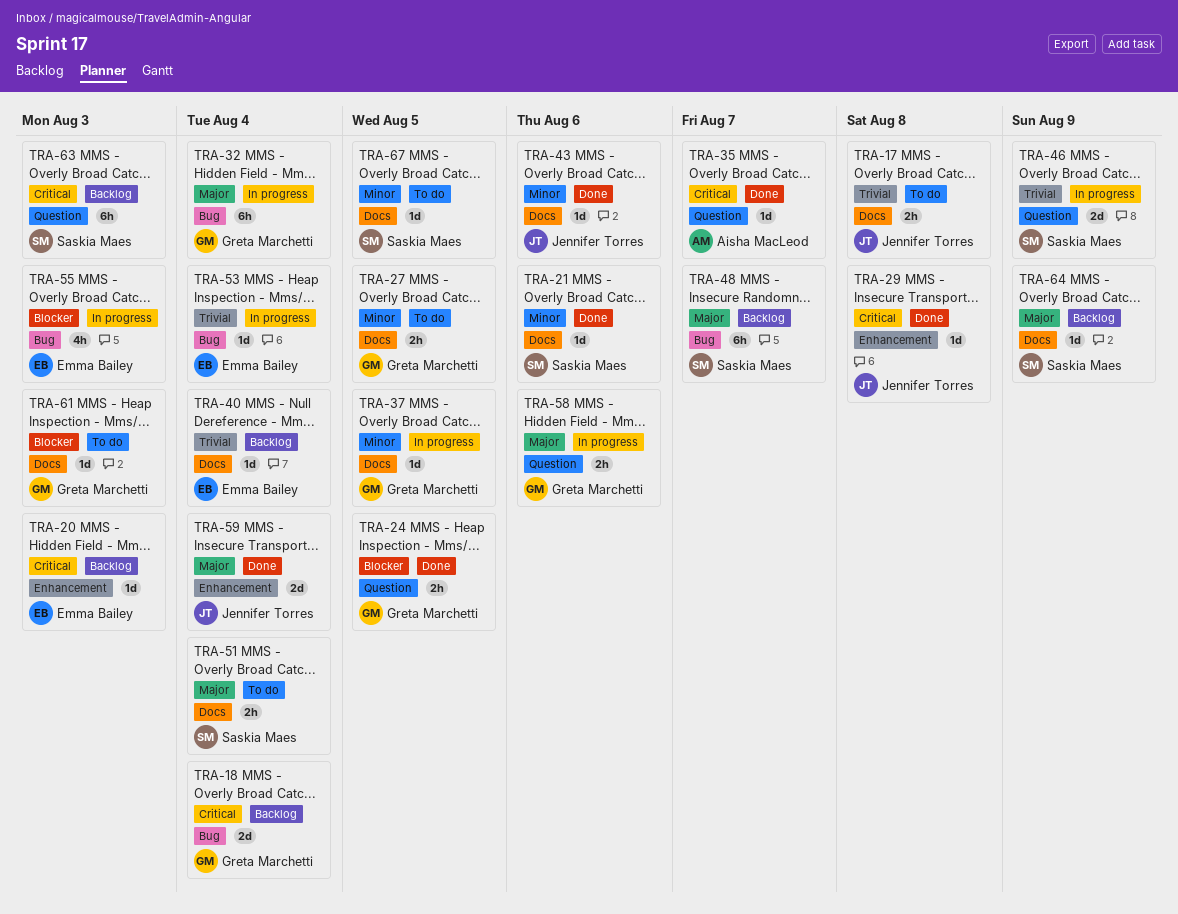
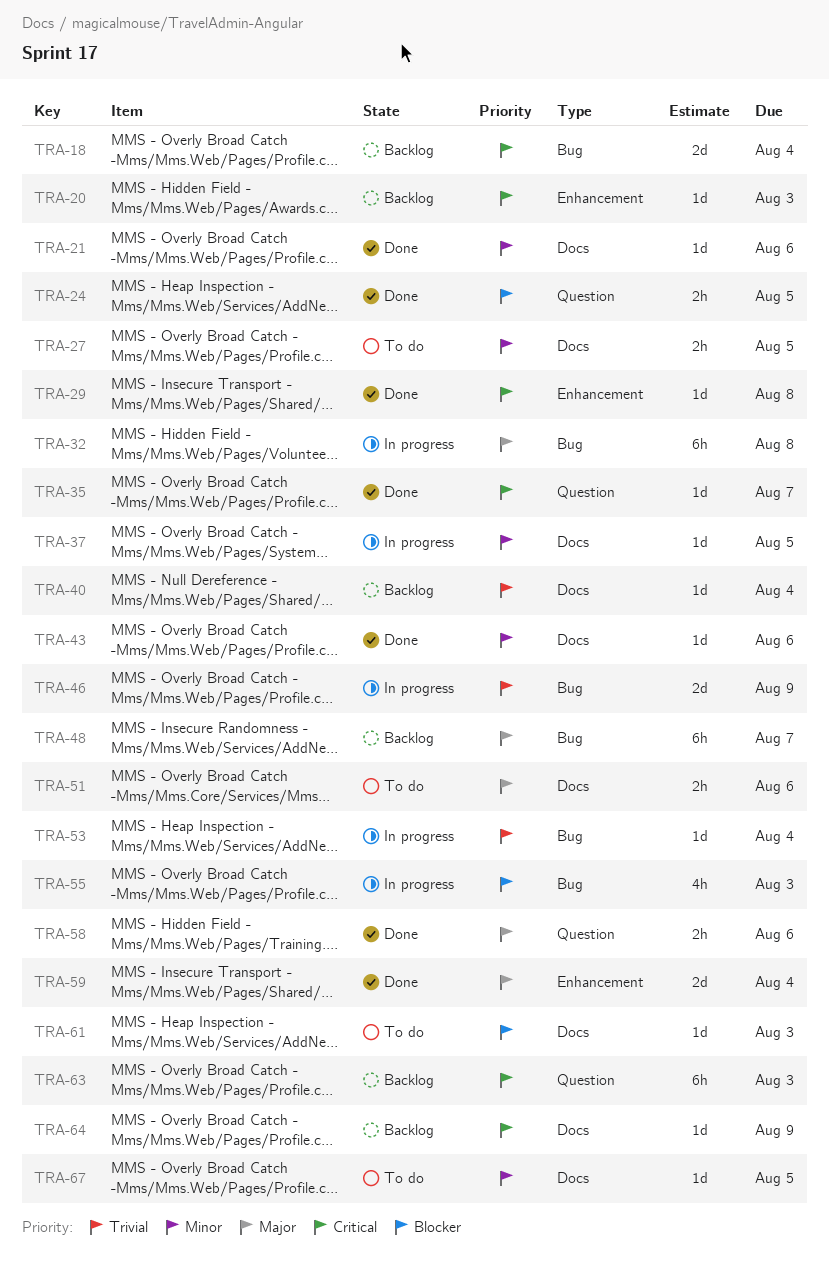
TRA-17: present -> none
TRA-32, due: Aug 4 -> Aug 8
TRA-46, label: Question -> Bug
TRA-51, due: Aug 4 -> Aug 6
TRA-58, status: In progress -> Done
TRA-64, priority: Major -> Critical

